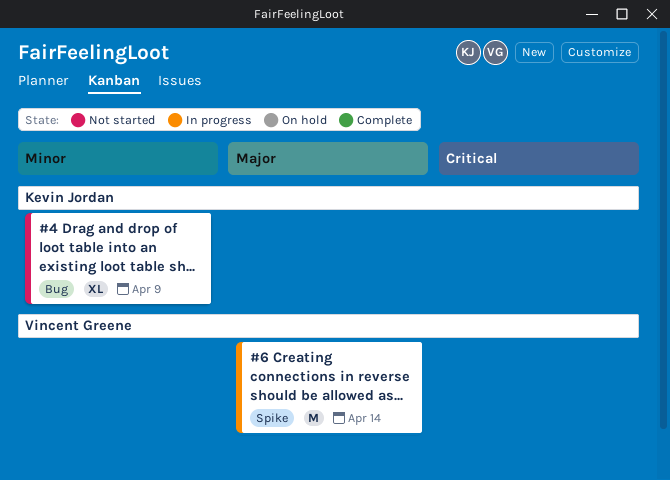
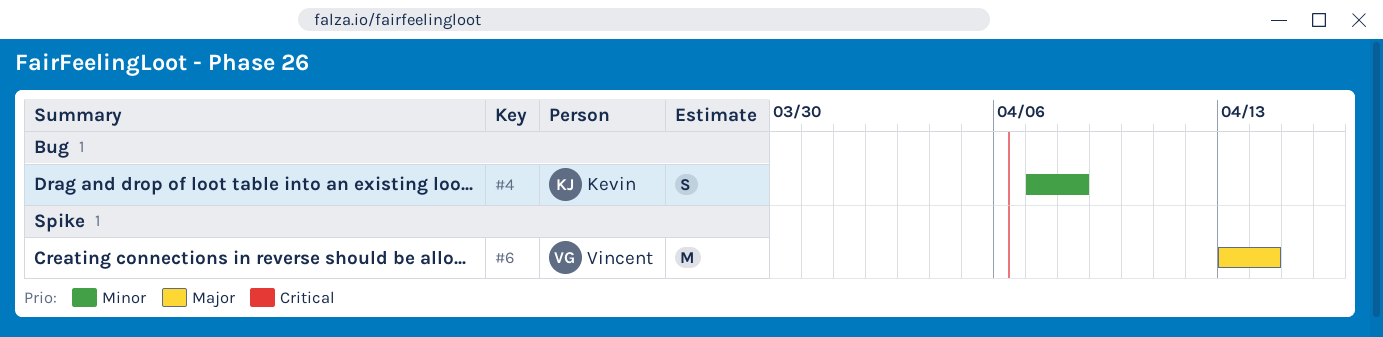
#4, estimate: XL -> S
#4, due: Apr 9 -> Apr 8

